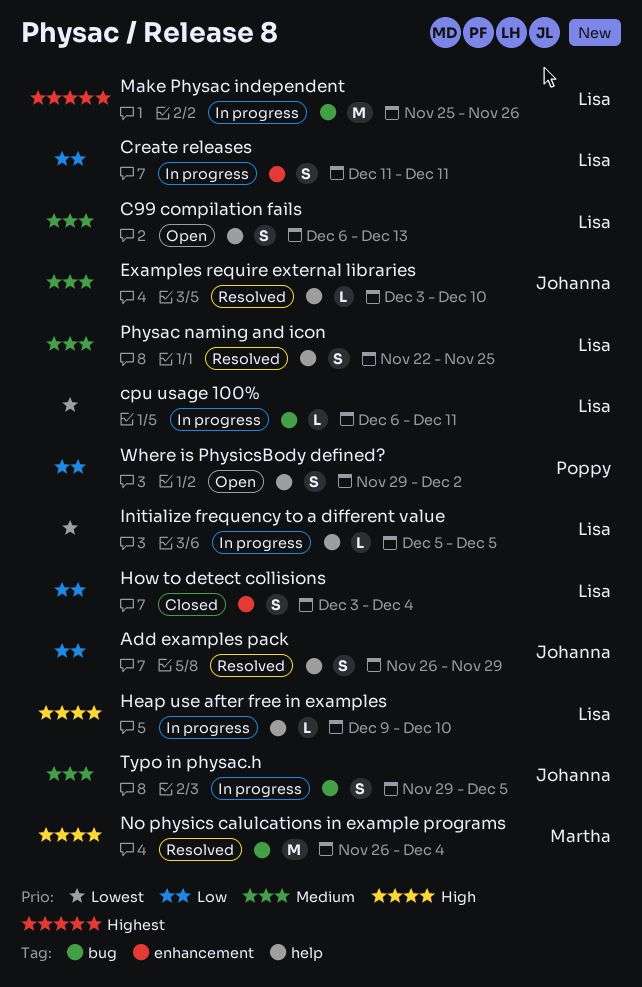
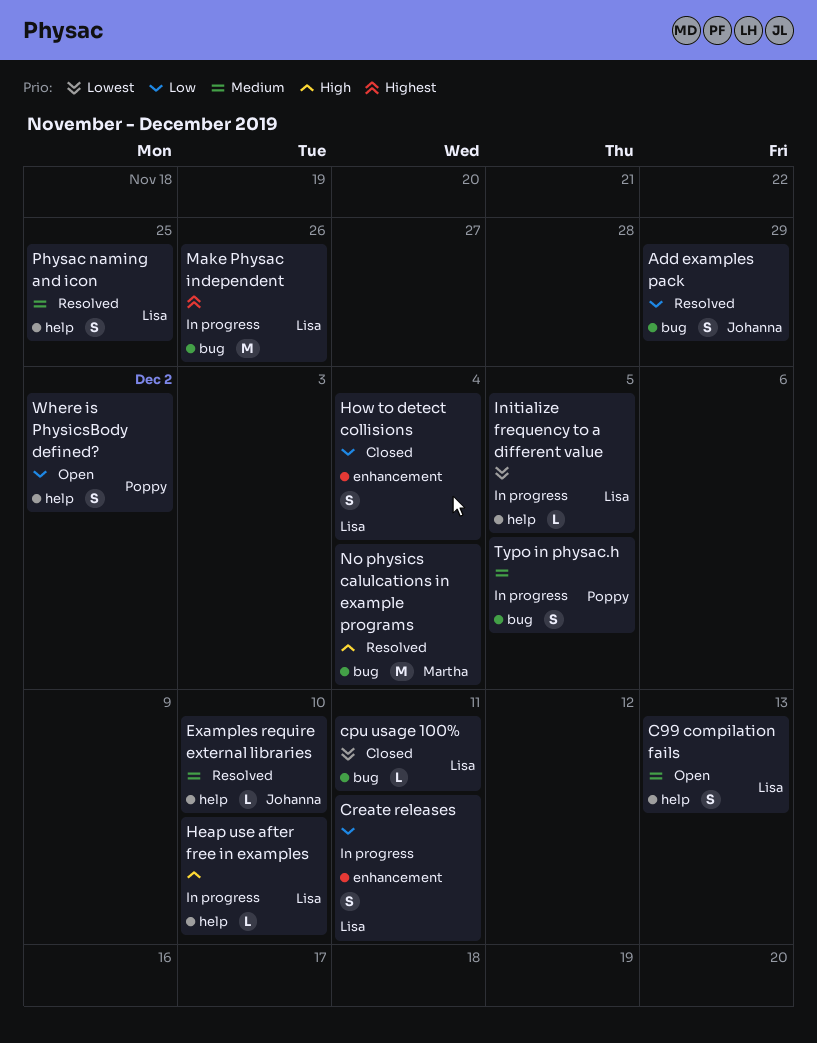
Add examples pack, label: help -> bug
cpu usage 100%, status: In progress -> Closed
Typo in physac.h, owner: Johanna -> Poppy

